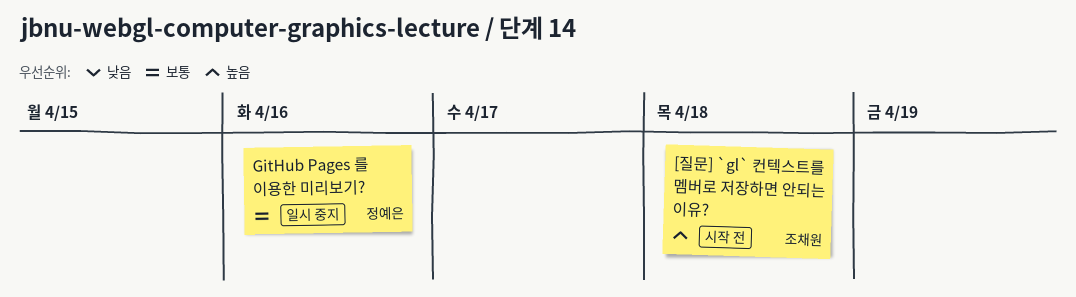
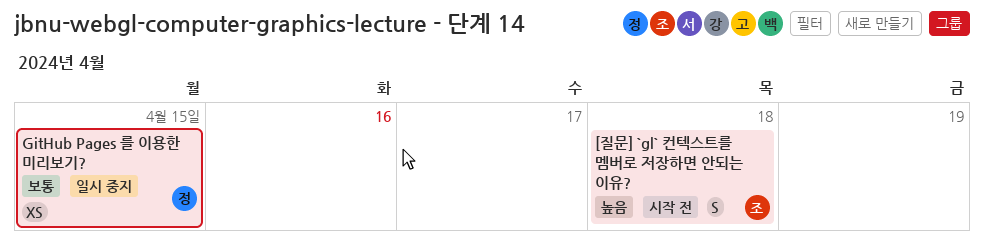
GitHub Pages 를 이용한 미리보기?, due: Apr 16 -> Apr 15

